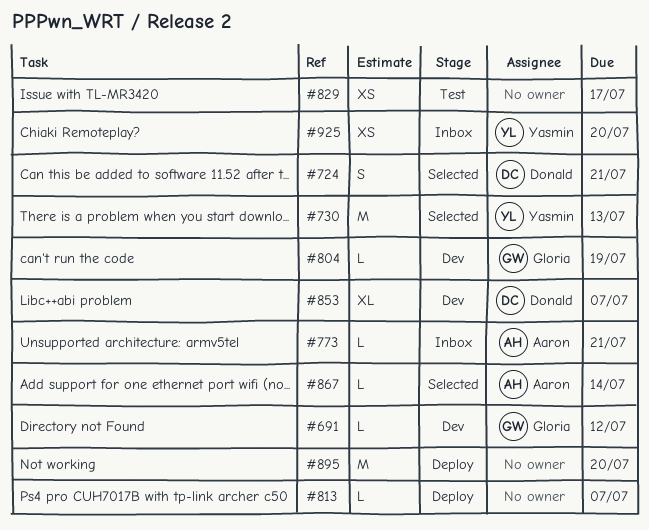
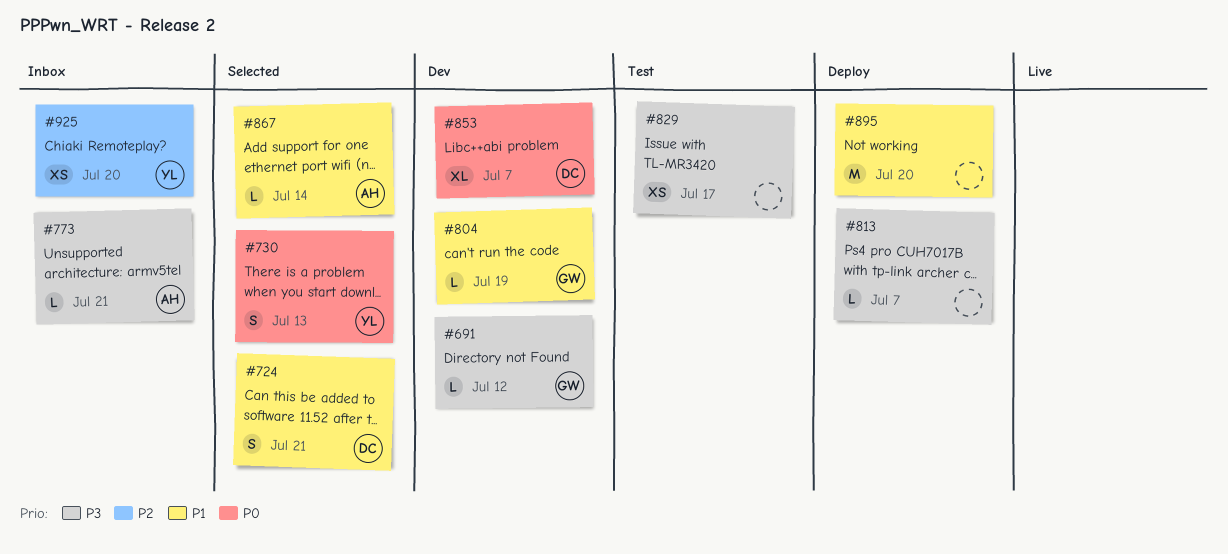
#730, estimate: M -> S

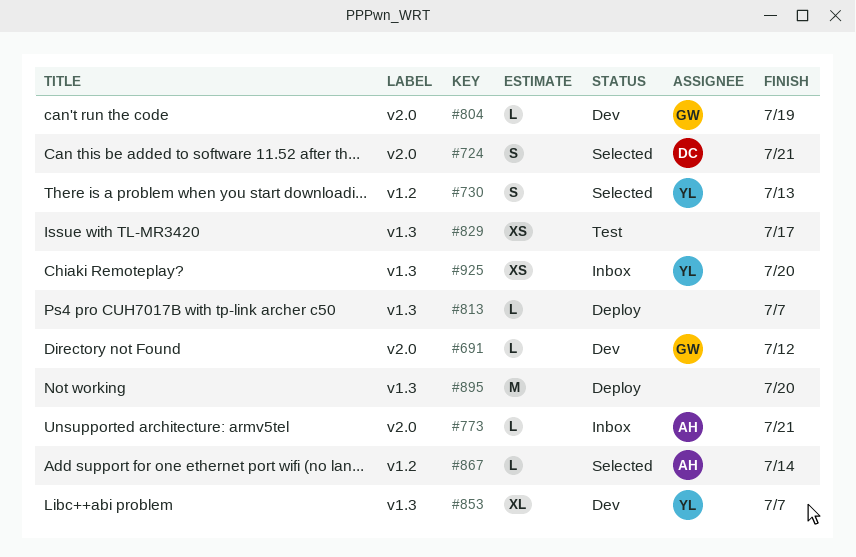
#853, owner: DC -> YL

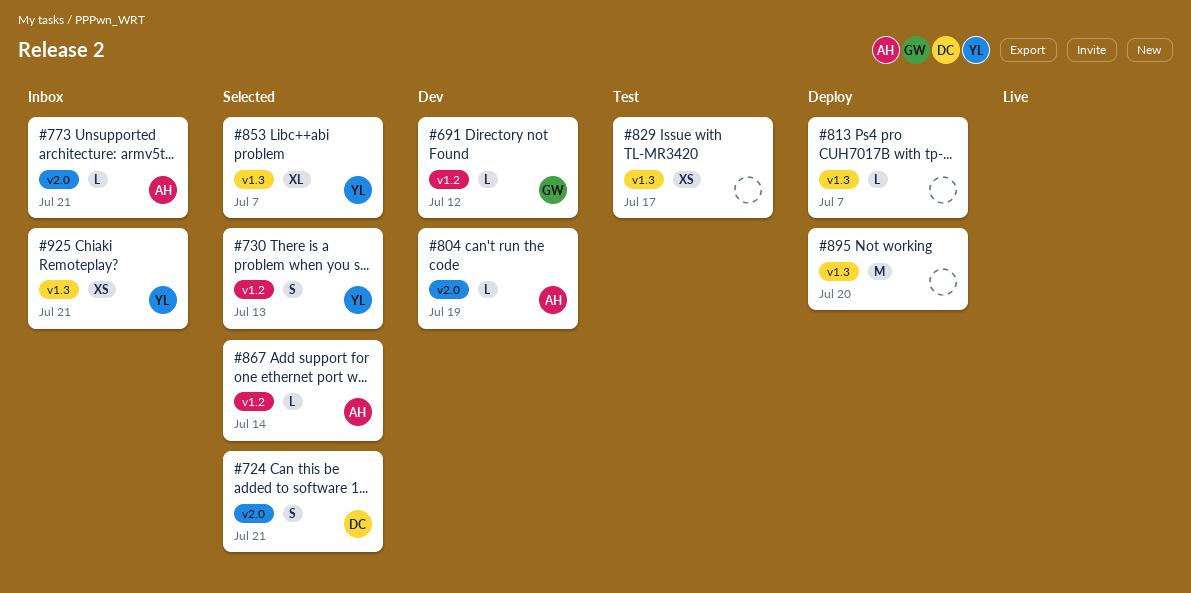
#691, label: v2.0 -> v1.2
#804, owner: GW -> AH
#853, status: Dev -> Selected
#925, due: Jul 20 -> Jul 21

